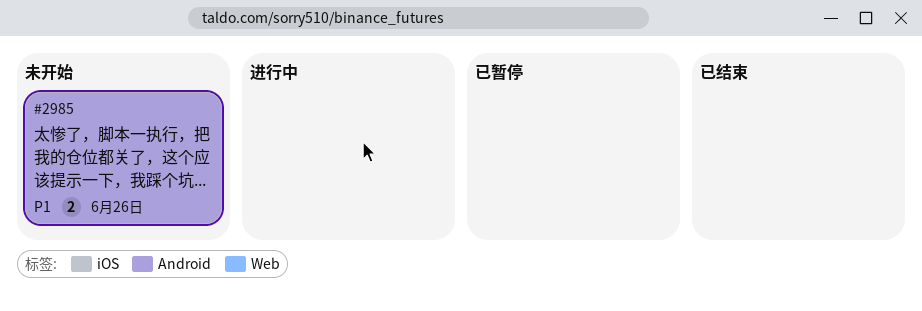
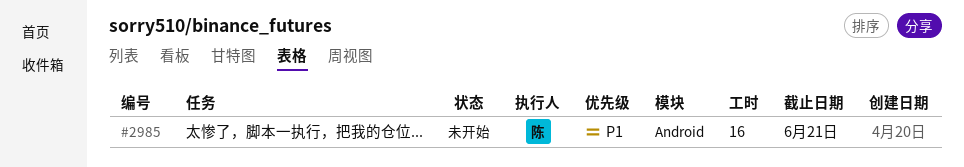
#2985, estimate: 2 -> 16
#2985, due: Jun 26 -> Jun 21

